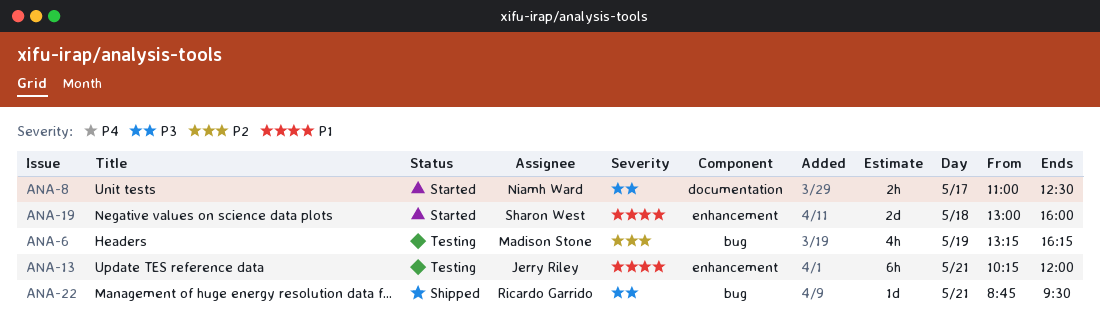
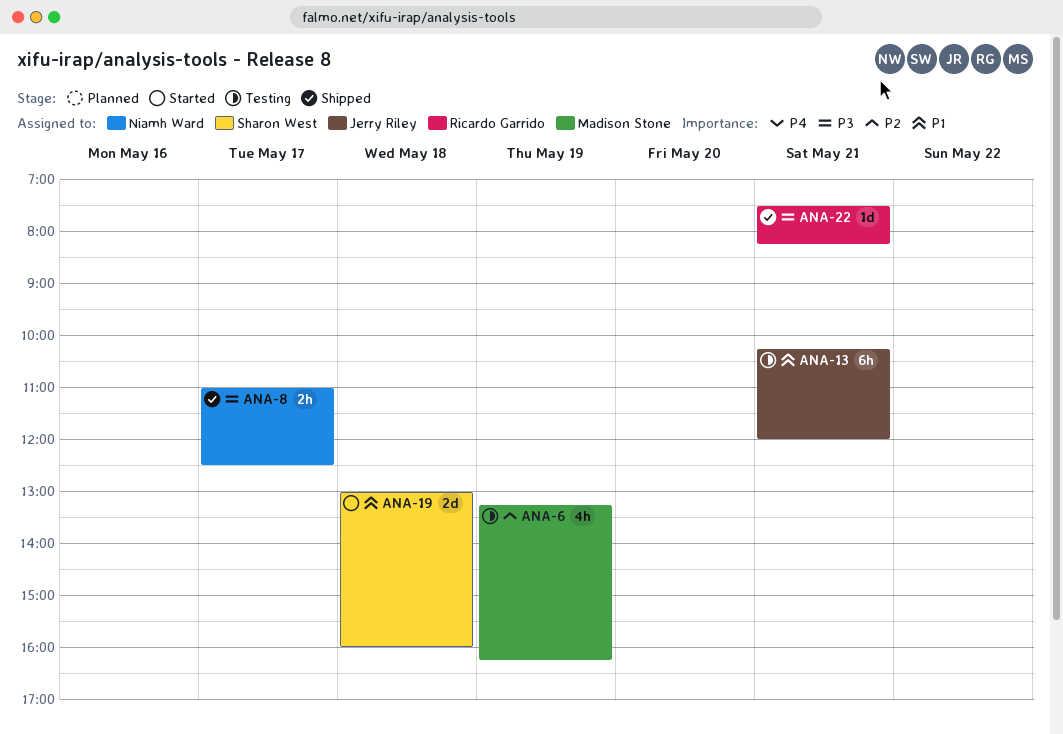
ANA-8, status: Started -> Shipped
ANA-22, begins: 08:45 -> 07:30
ANA-22, ends: 09:30 -> 08:15

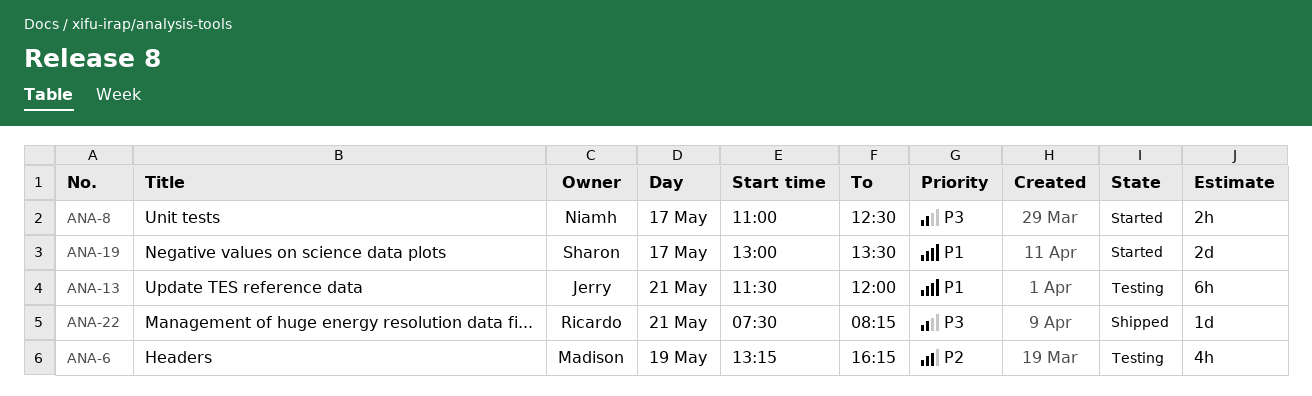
ANA-8, status: Shipped -> Started
ANA-13, begins: 10:15 -> 11:30
ANA-19, day: May 18 -> May 17
ANA-19, ends: 16:00 -> 13:30

